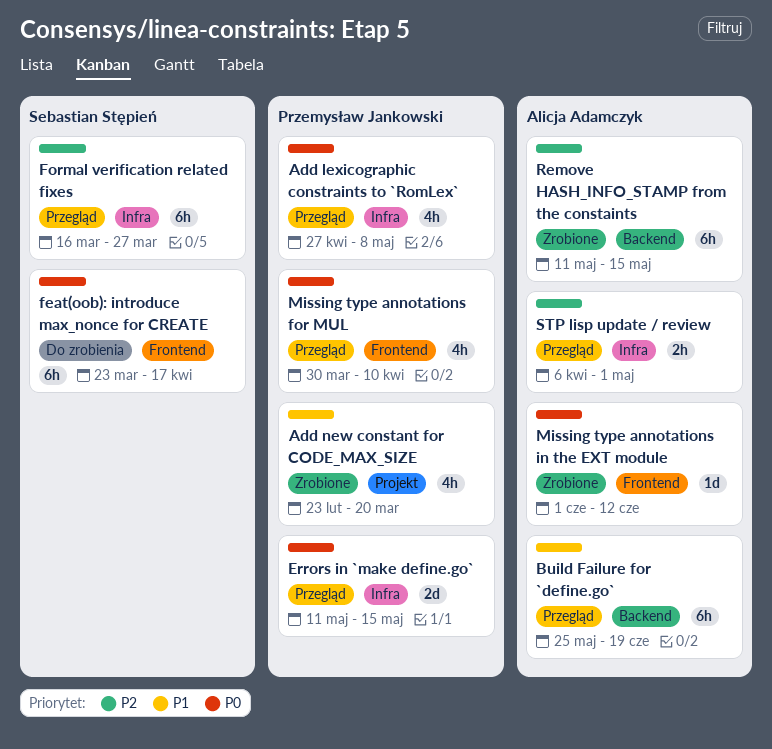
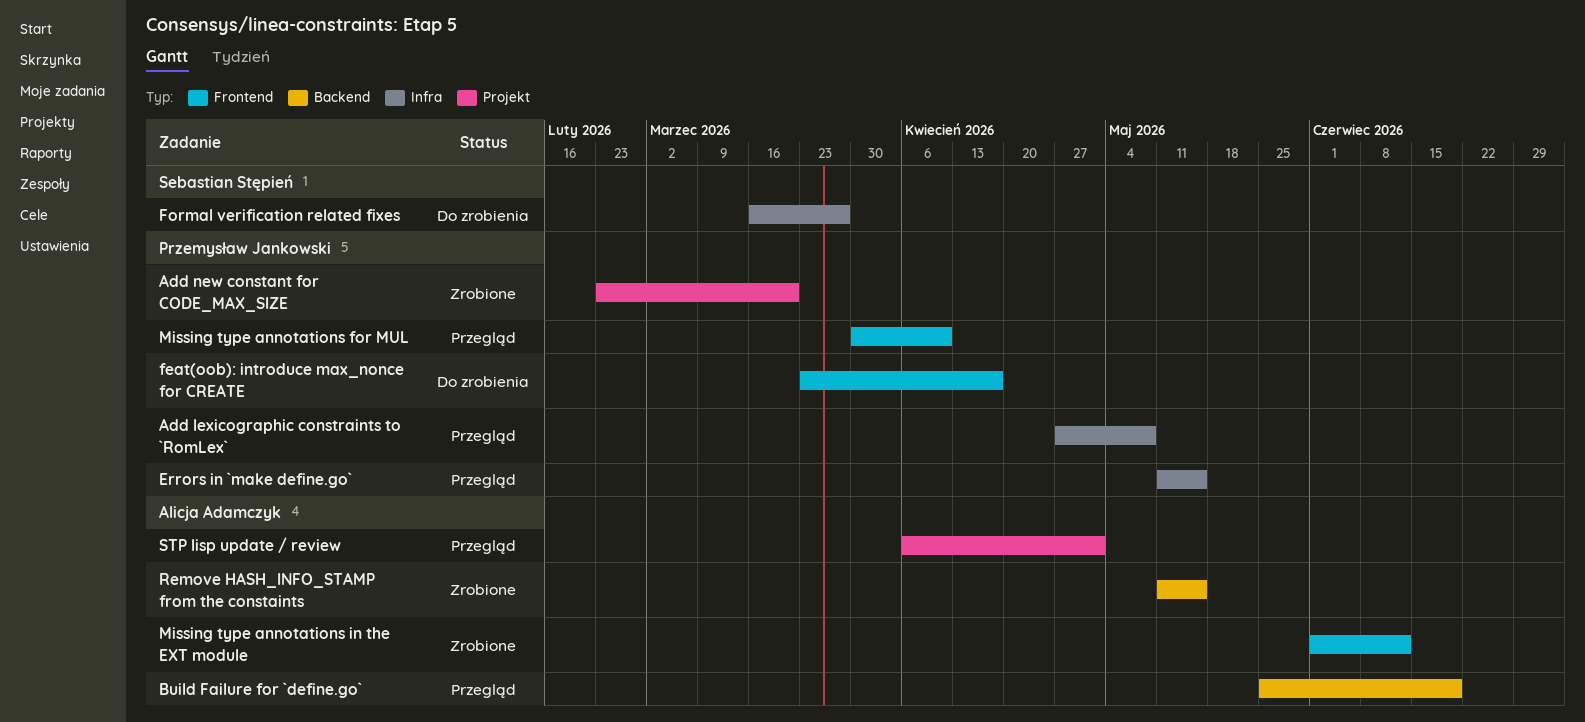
feat(oob): introduce max_nonce for CREATE, owner: Sebastian Stępień -> Przemysław Jankowski
Formal verification related fixes, status: Przegląd -> Do zrobienia
STP lisp update / review, label: Infra -> Projekt

